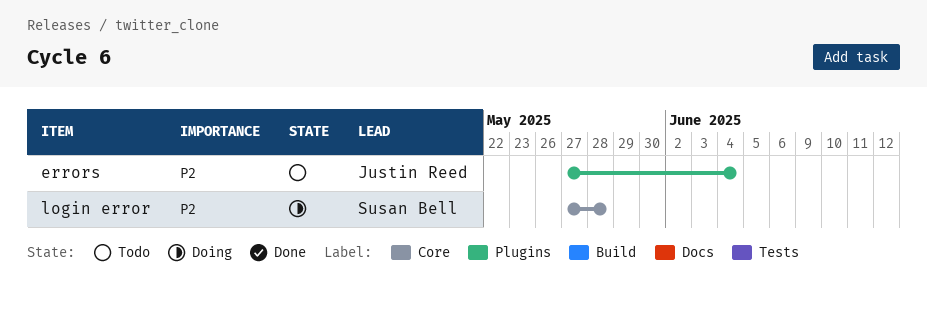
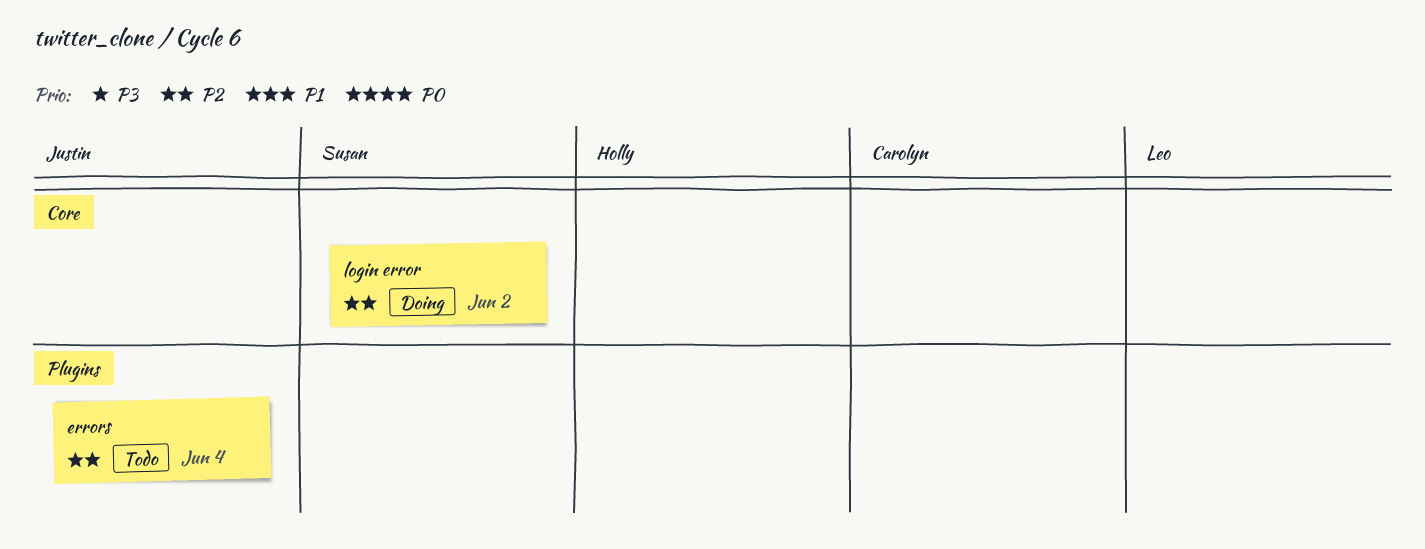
login error, due: May 28 -> Jun 2

